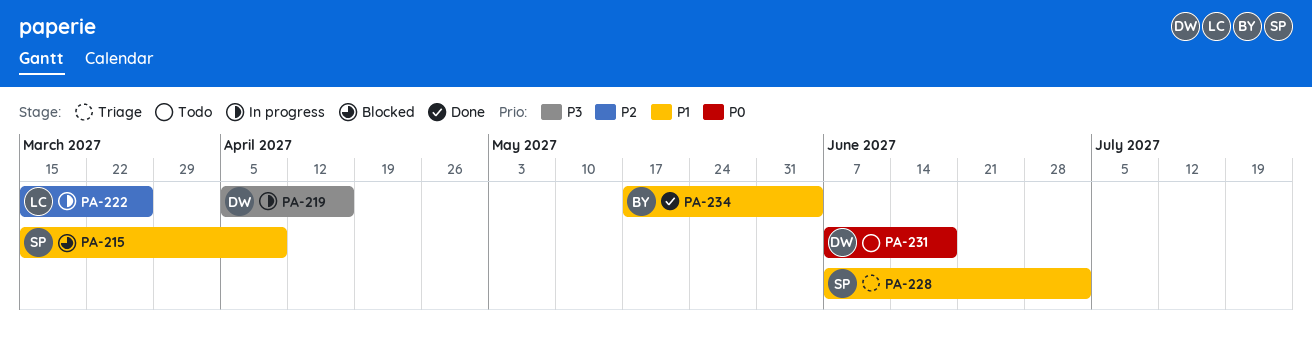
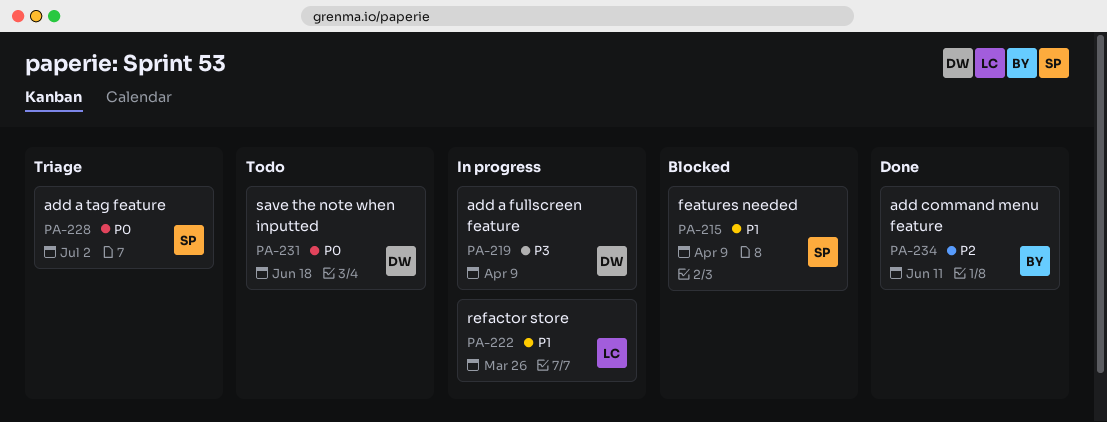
PA-219, due: Apr 16 -> Apr 9
PA-222, priority: P2 -> P1
PA-228, priority: P1 -> P0
PA-234, priority: P1 -> P2
PA-234, due: Jun 4 -> Jun 11

